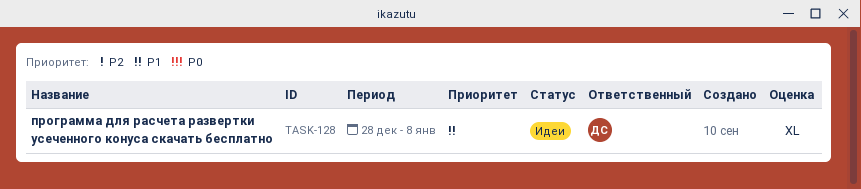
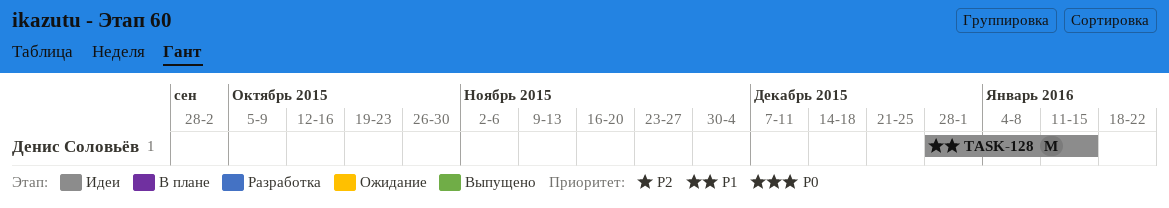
TASK-128, estimate: XL -> M
TASK-128, due: Jan 8 -> Jan 15

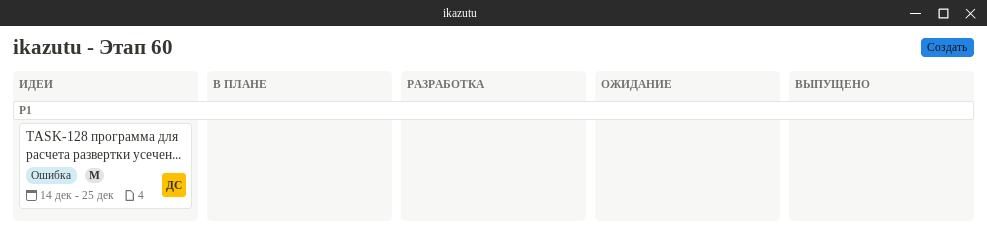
TASK-128, start: Dec 28 -> Dec 14
TASK-128, due: Jan 15 -> Dec 25

